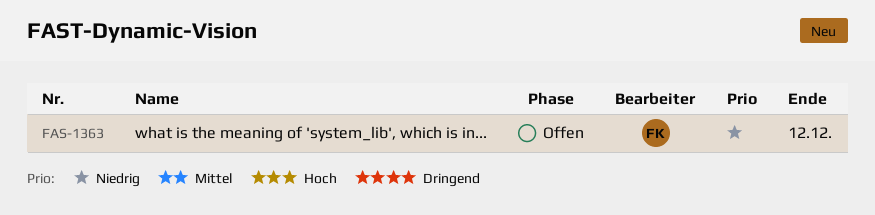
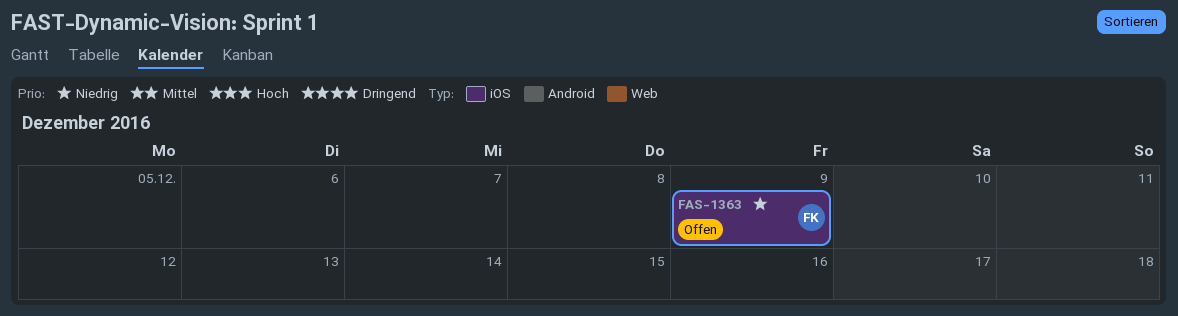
FAS-1363, due: Dec 12 -> Dec 9

